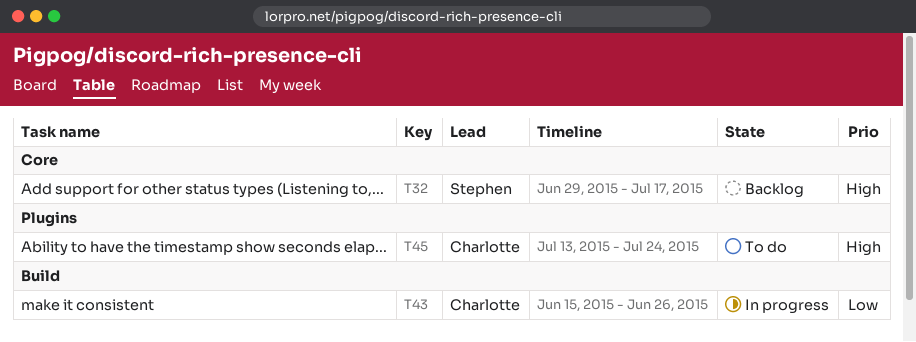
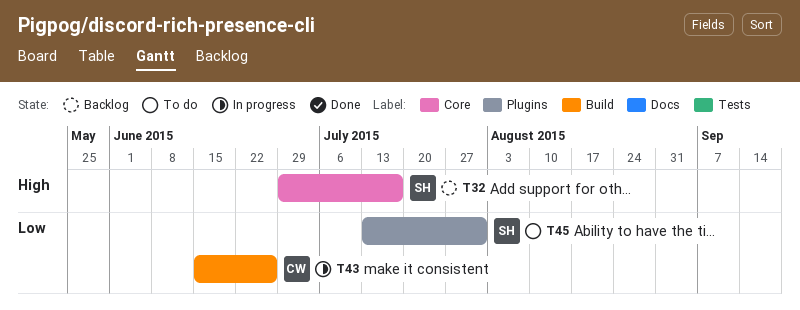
T45, owner: Charlotte -> Stephen
T45, priority: High -> Low
T45, due: Jul 24 -> Jul 31

